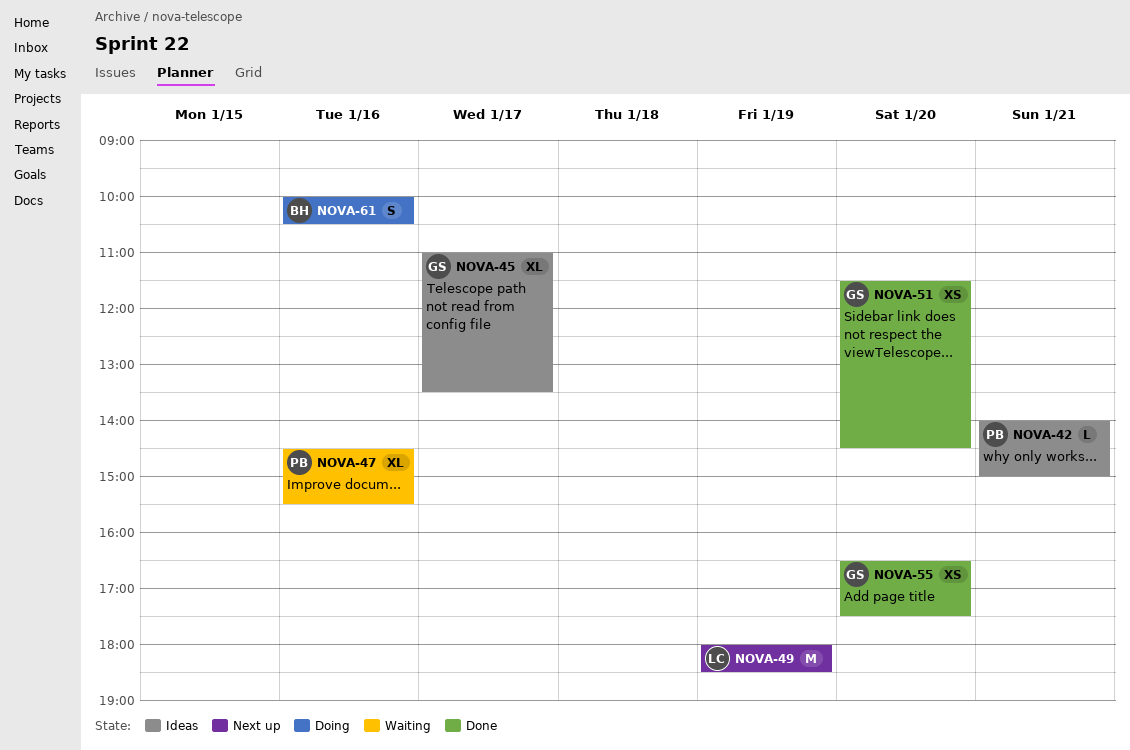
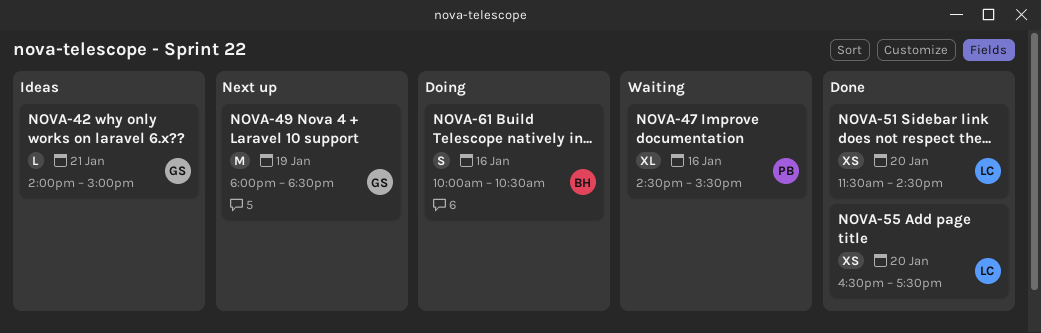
NOVA-42, owner: PB -> GS
NOVA-45: present -> none
NOVA-49, owner: LC -> GS
NOVA-51, owner: GS -> LC
NOVA-55, owner: GS -> LC

